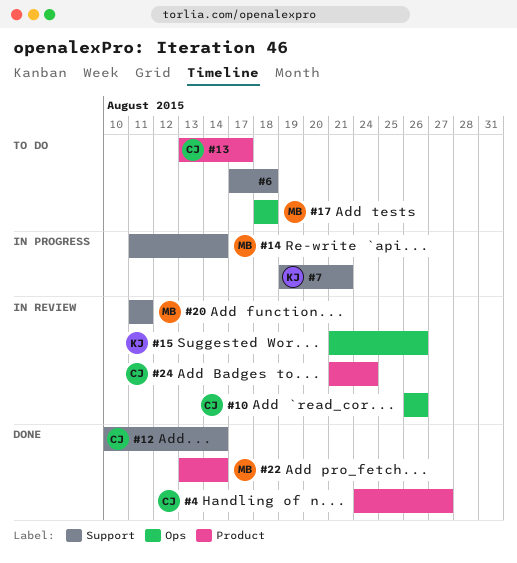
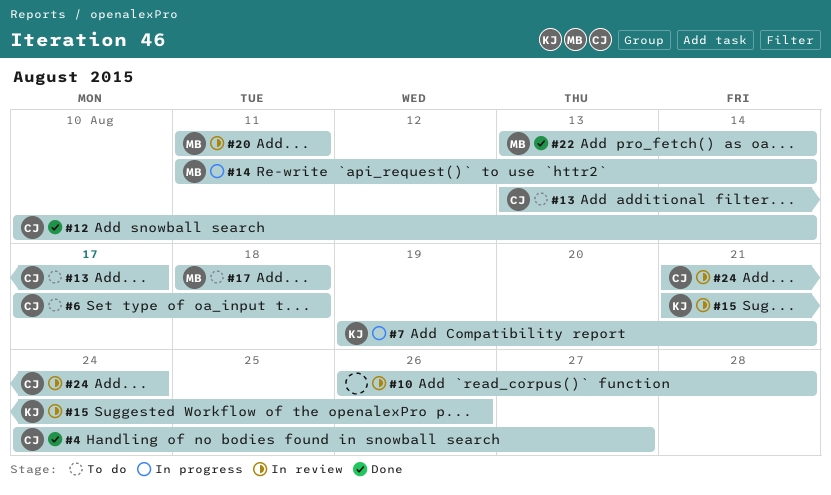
#6, owner: none -> CJ
#10, owner: CJ -> none
#10, due: Aug 26 -> Aug 28

